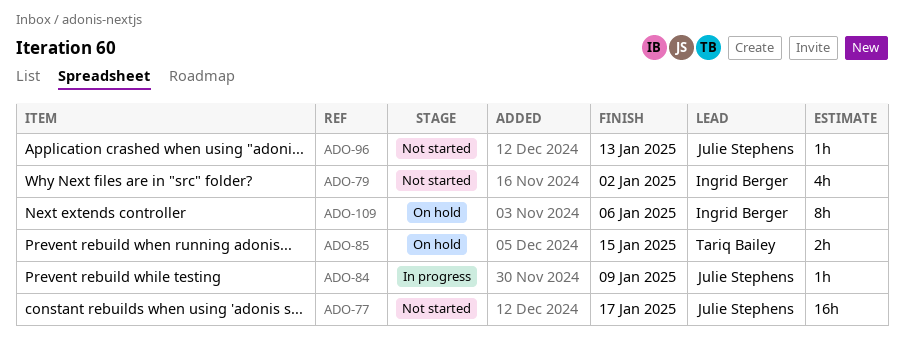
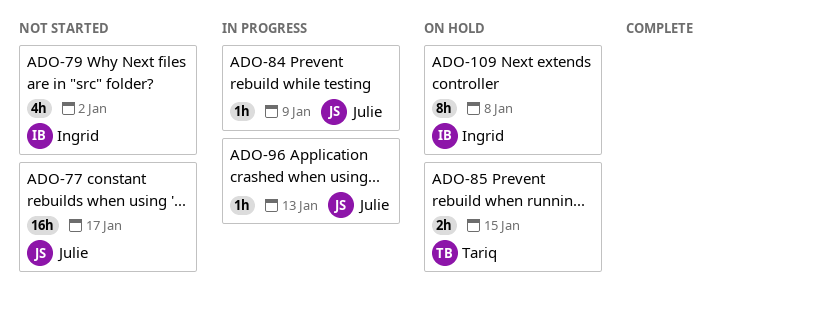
ADO-96, status: Not started -> In progress
ADO-109, due: Jan 6 -> Jan 8

